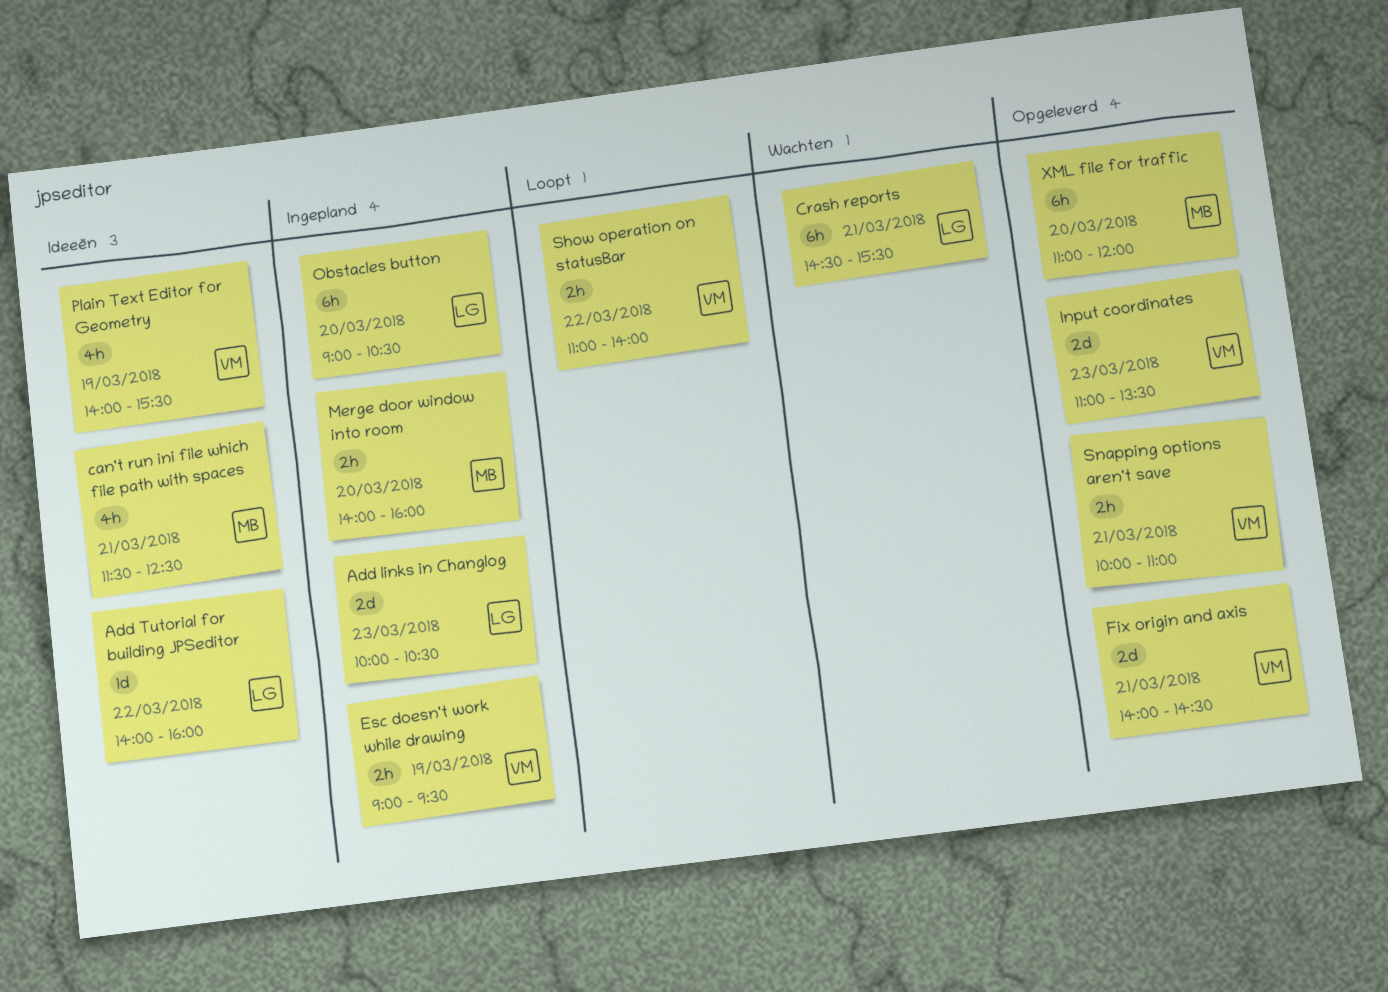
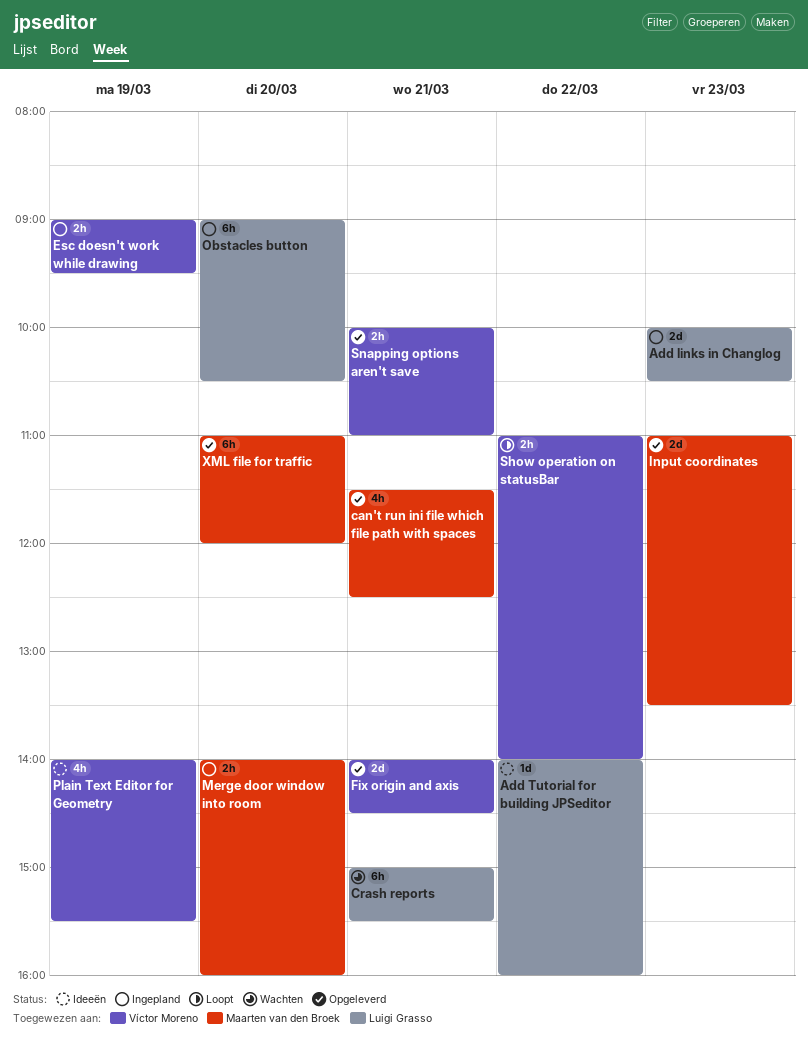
can't run ini file which file path with spaces, status: Ideeën -> Opgeleverd
Crash reports, begins: 14:30 -> 15:00
Input coordinates, owner: Víctor Moreno -> Maarten van den Broek

